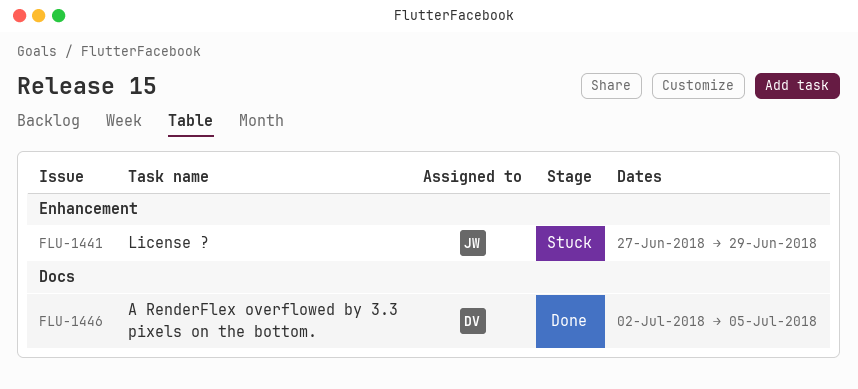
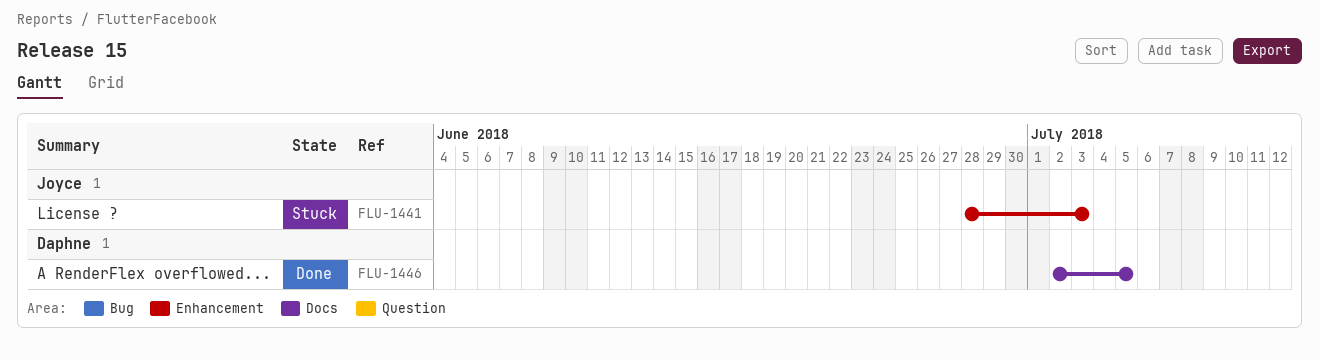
FLU-1441, start: Jun 27 -> Jun 28
FLU-1441, due: Jun 29 -> Jul 3

